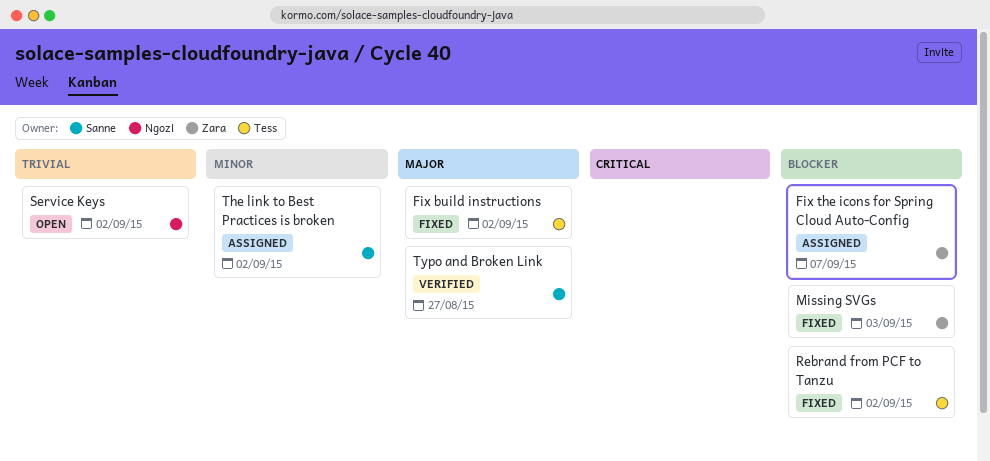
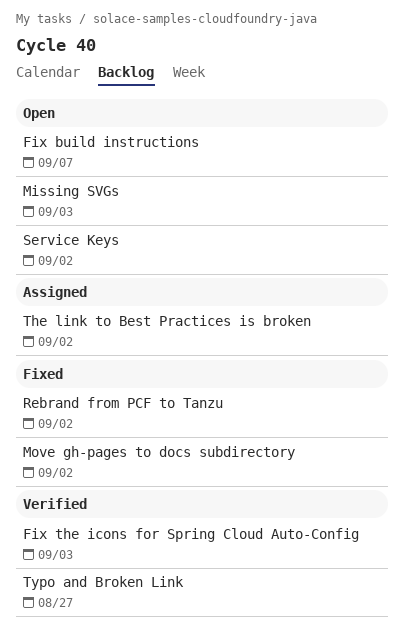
Fix build instructions, status: Fixed -> Open
Fix build instructions, due: Sep 2 -> Sep 7
Fix the icons for Spring Cloud Auto-Config, status: Assigned -> Verified
Fix the icons for Spring Cloud Auto-Config, due: Sep 7 -> Sep 3
Missing SVGs, status: Fixed -> Open
Move gh-pages to docs subdirectory: none -> present

